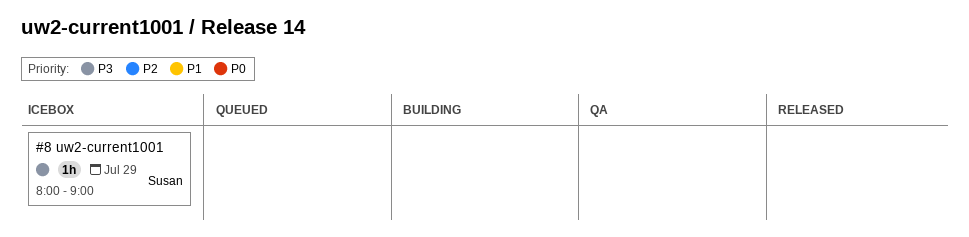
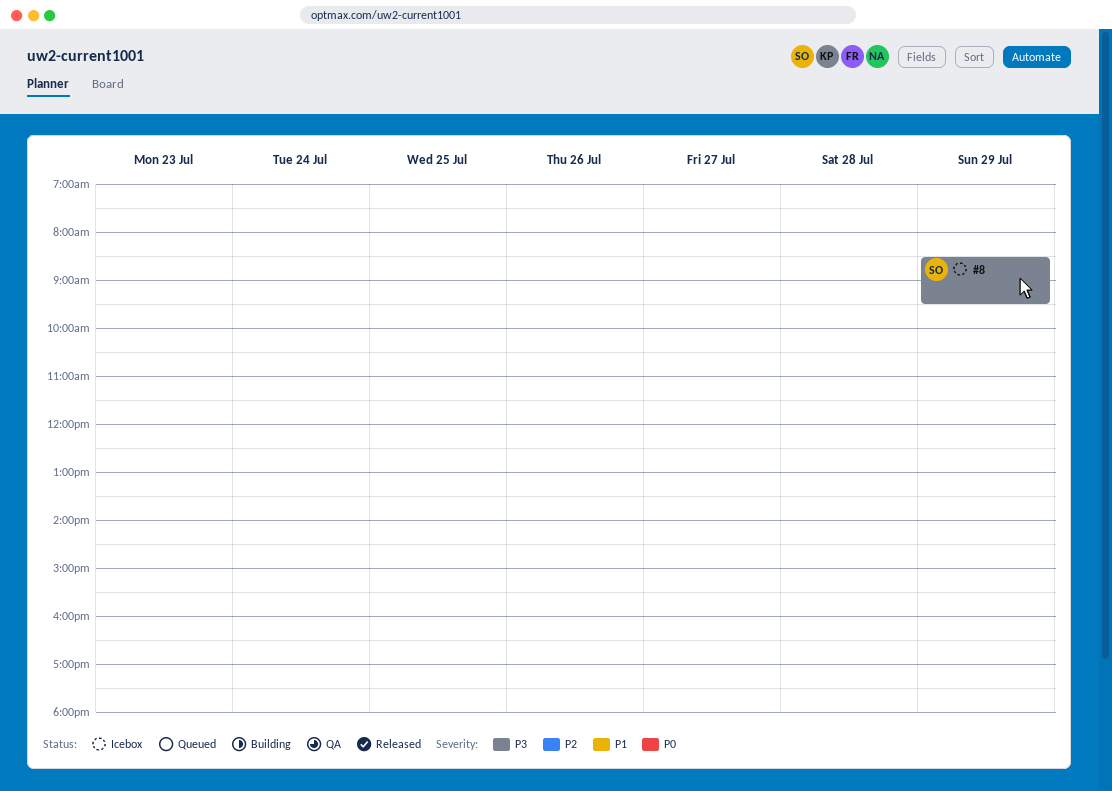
#8, begins: 08:00 -> 08:30
#8, ends: 09:00 -> 09:30

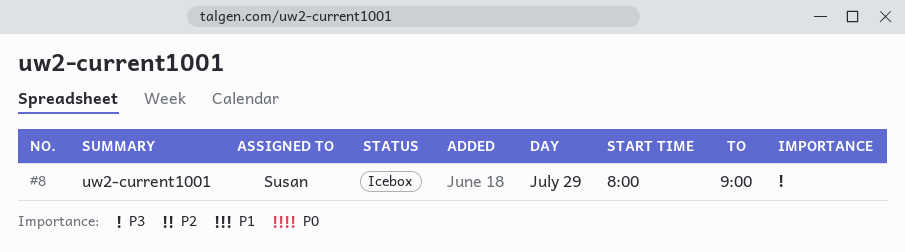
#8, begins: 08:30 -> 08:00
#8, ends: 09:30 -> 09:00

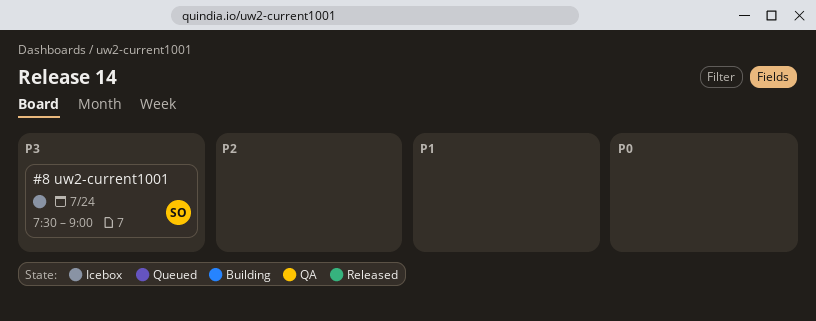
#8, day: Jul 29 -> Jul 24
#8, begins: 08:00 -> 07:30

